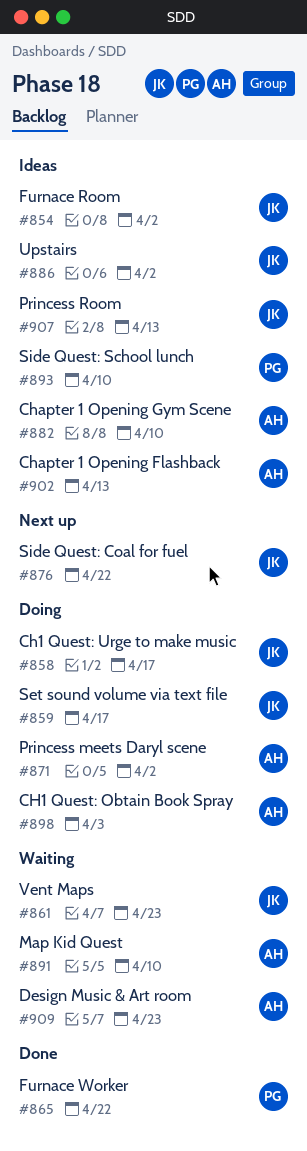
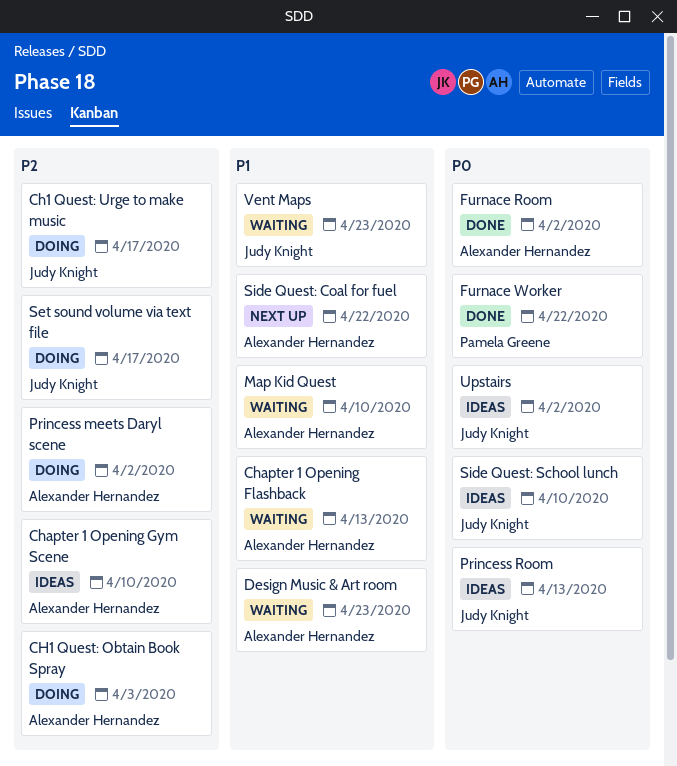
Chapter 1 Opening Flashback, status: Ideas -> Waiting
Furnace Room, status: Ideas -> Done
Furnace Room, owner: Judy Knight -> Alexander Hernandez
Side Quest: Coal for fuel, owner: Judy Knight -> Alexander Hernandez
Side Quest: School lunch, owner: Pamela Greene -> Judy Knight

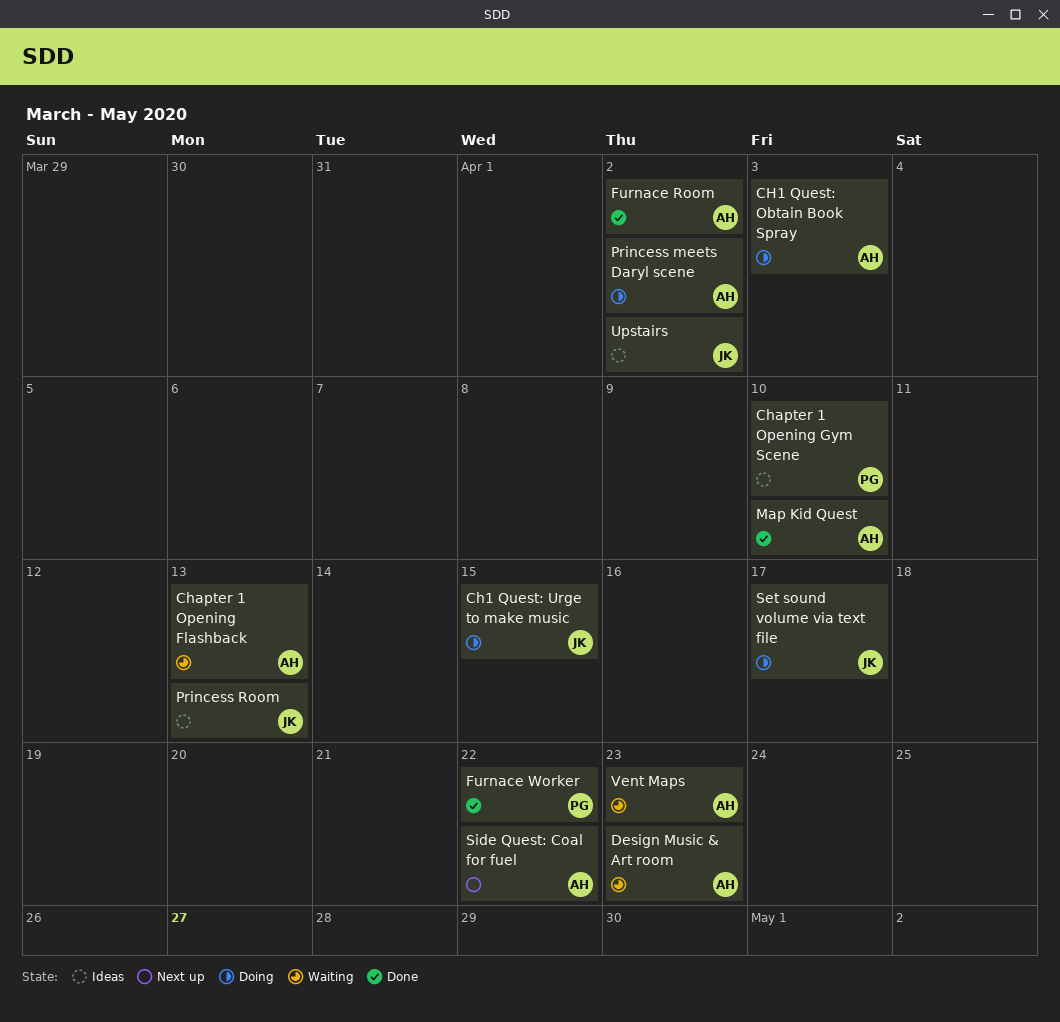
Ch1 Quest: Urge to make music, due: Apr 17 -> Apr 15
Chapter 1 Opening Gym Scene, owner: Alexander Hernandez -> Pamela Greene
Map Kid Quest, status: Waiting -> Done
Side Quest: School lunch: present -> none
Vent Maps, owner: Judy Knight -> Alexander Hernandez

